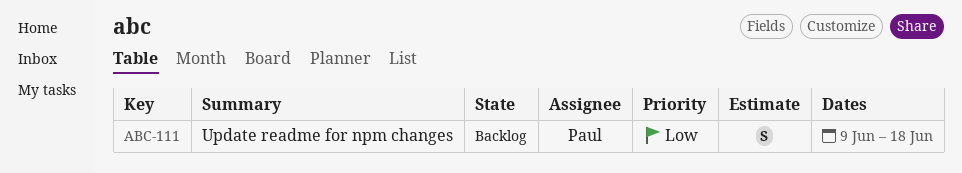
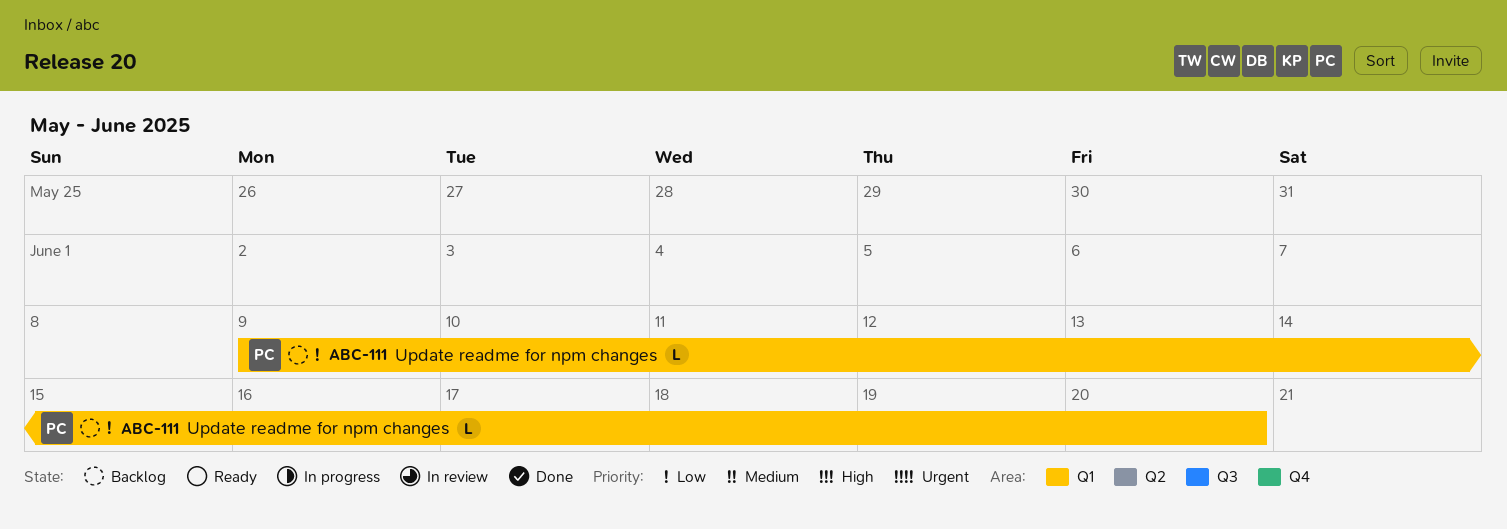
ABC-111, estimate: S -> L
ABC-111, due: Jun 18 -> Jun 20

